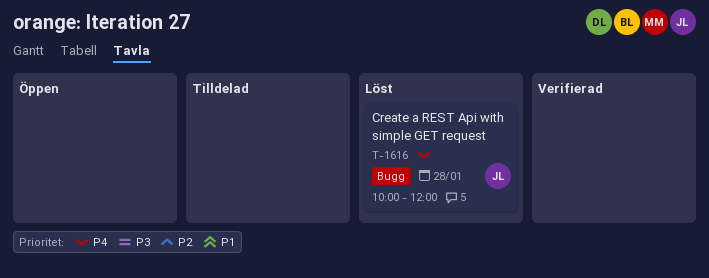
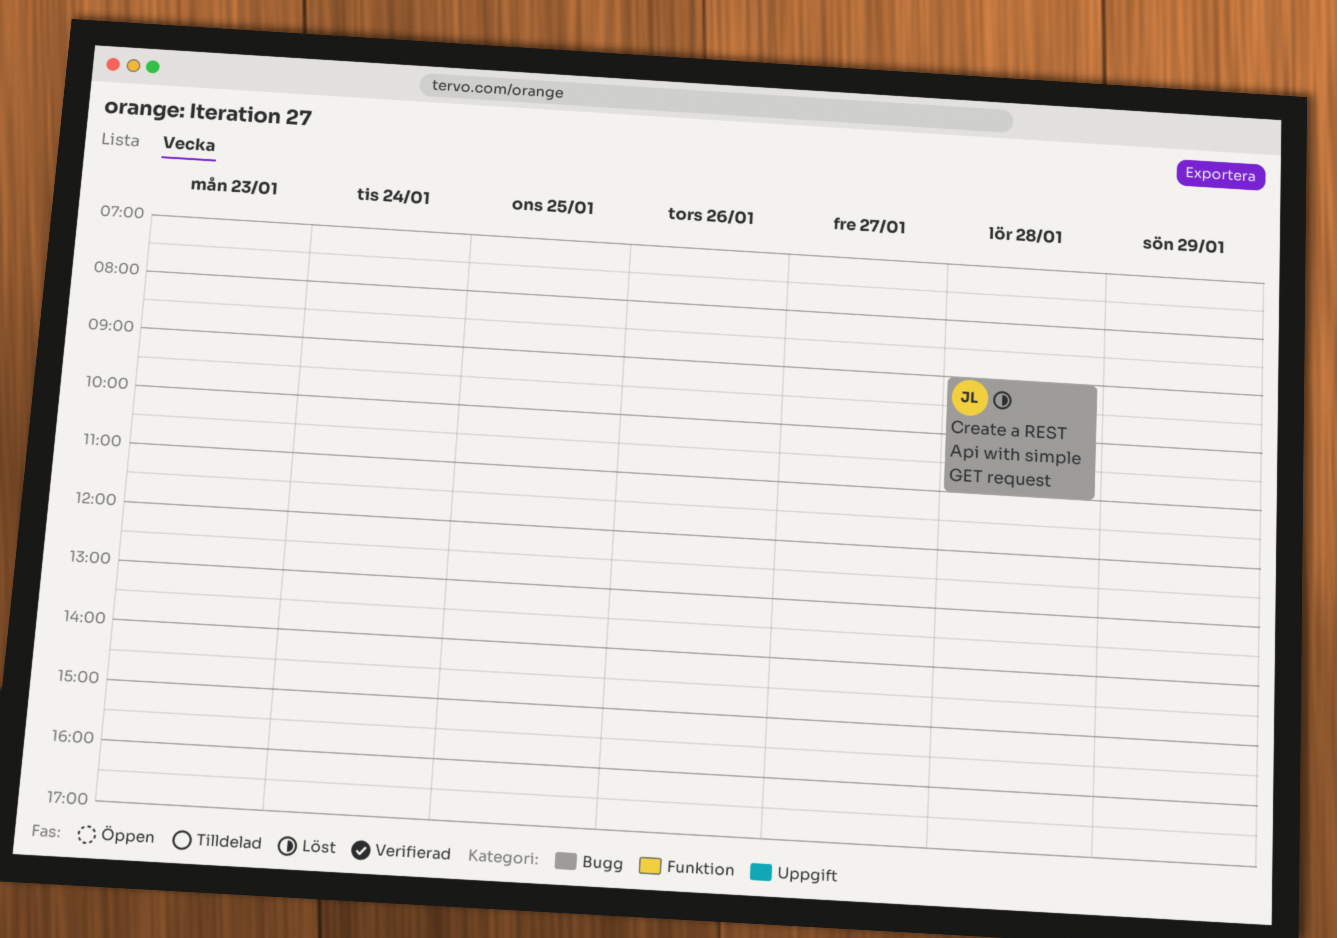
Create a REST Api with simple GET request, begins: 10:00 -> 09:00
Create a REST Api with simple GET request, ends: 12:00 -> 11:00

